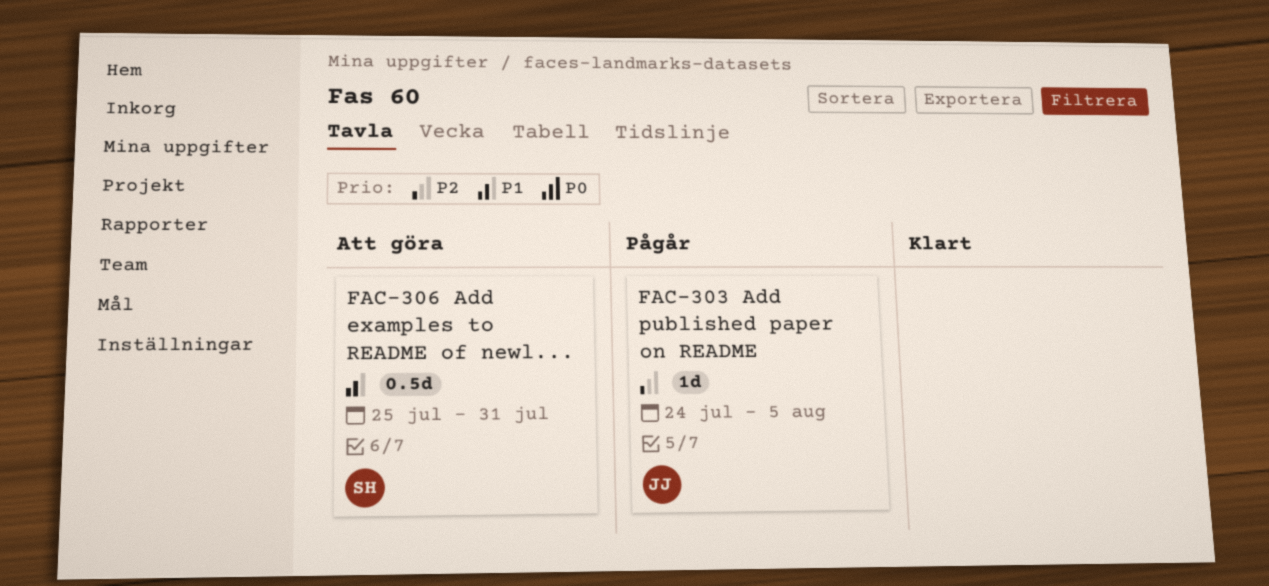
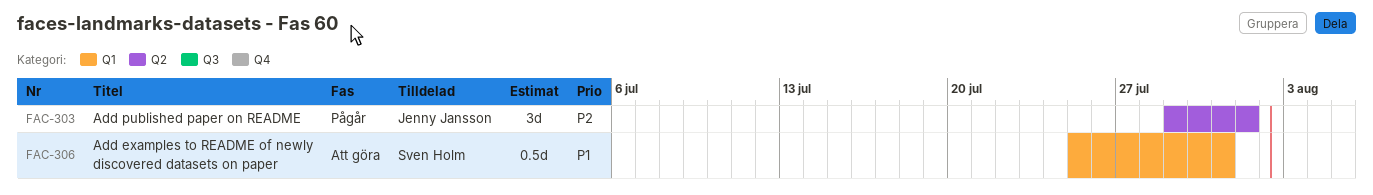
FAC-303, estimate: 1d -> 3d
FAC-303, start: Jul 24 -> Jul 29
FAC-303, due: Aug 5 -> Aug 1

